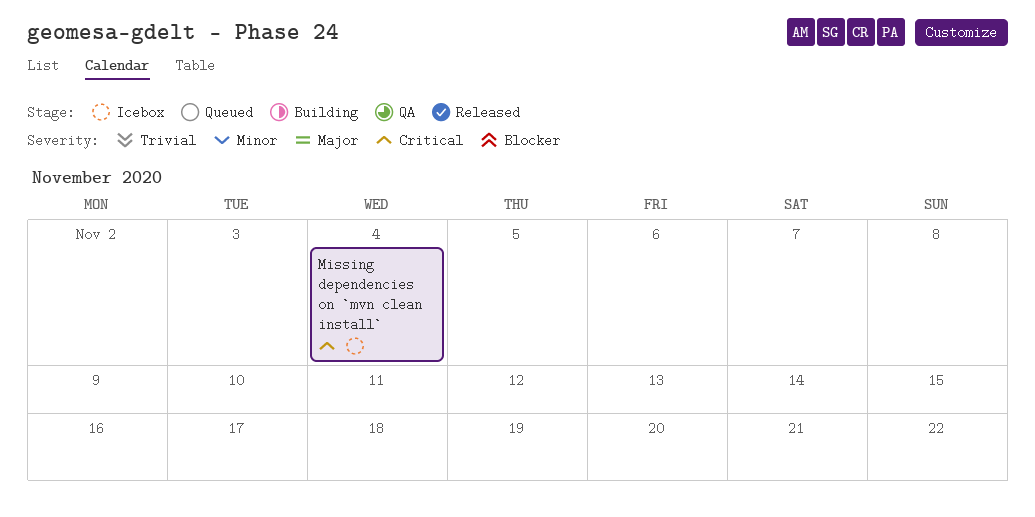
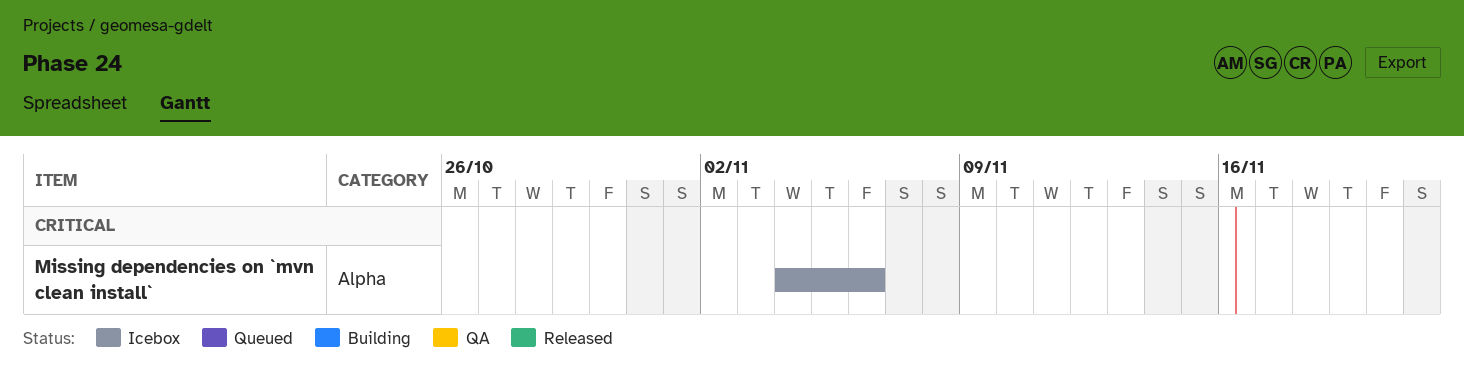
Missing dependencies on `mvn clean install`, due: Nov 4 -> Nov 6

